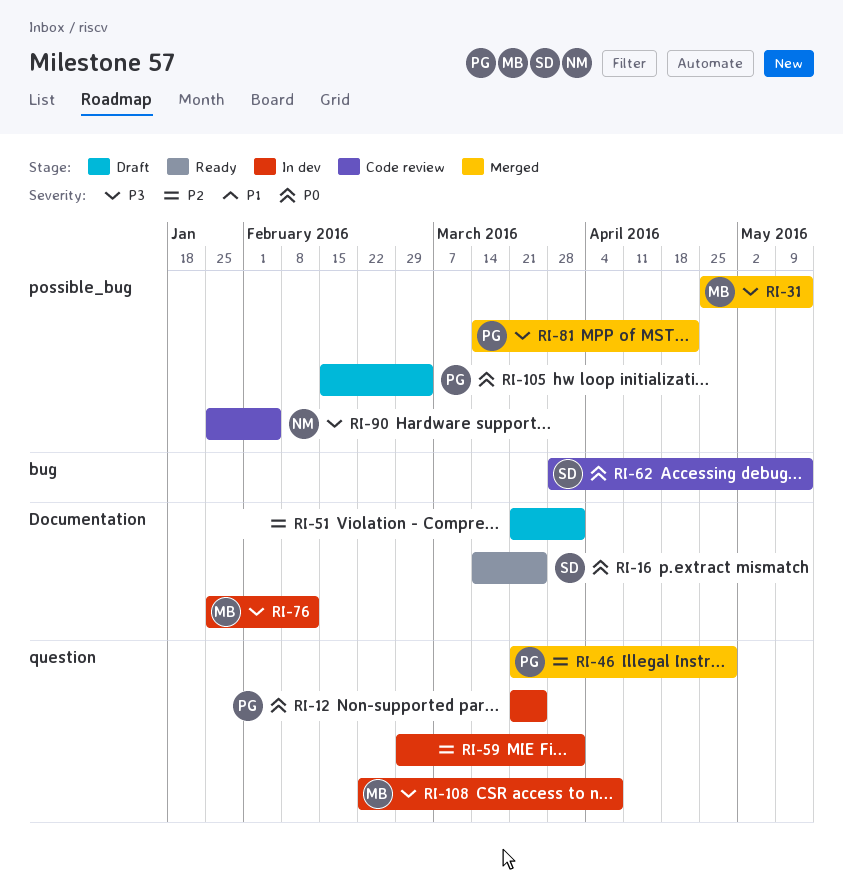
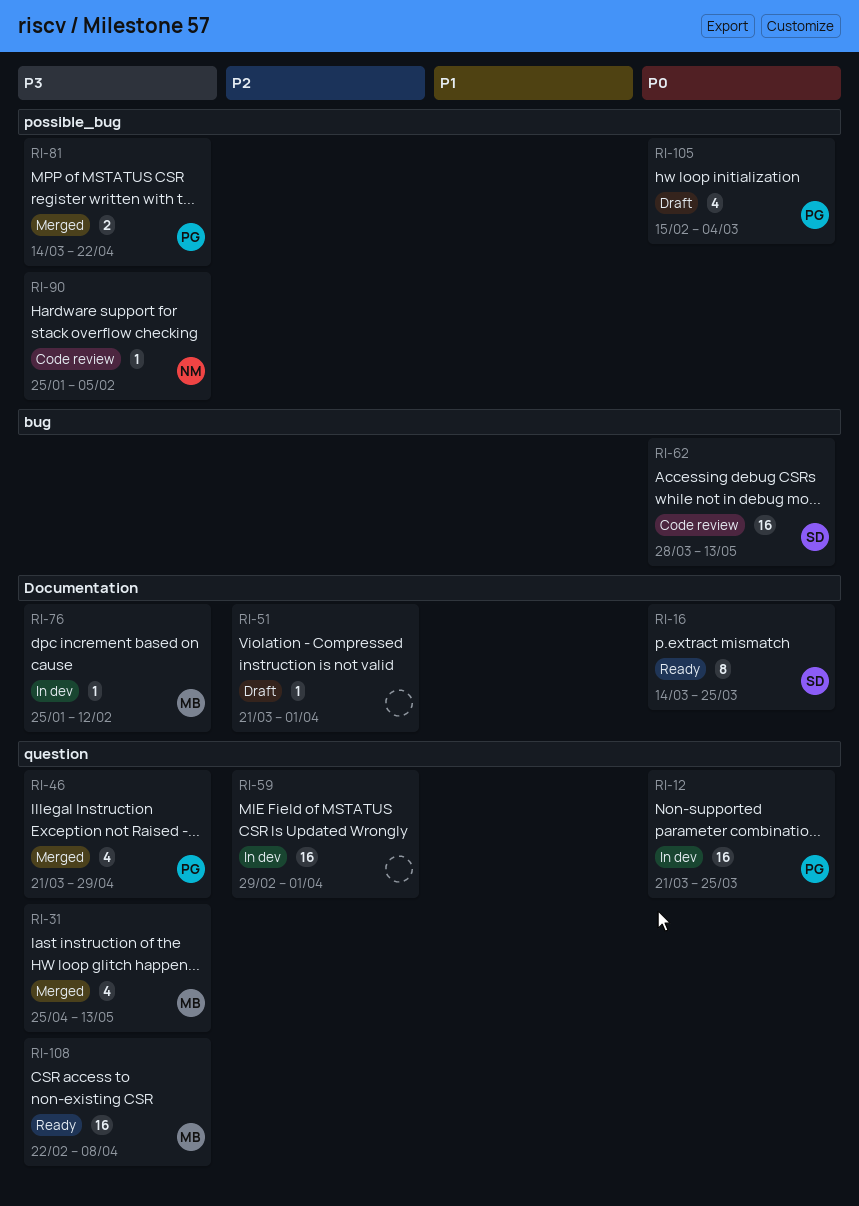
RI-31, label: possible_bug -> question
RI-46, priority: P2 -> P3
RI-108, status: In dev -> Ready

